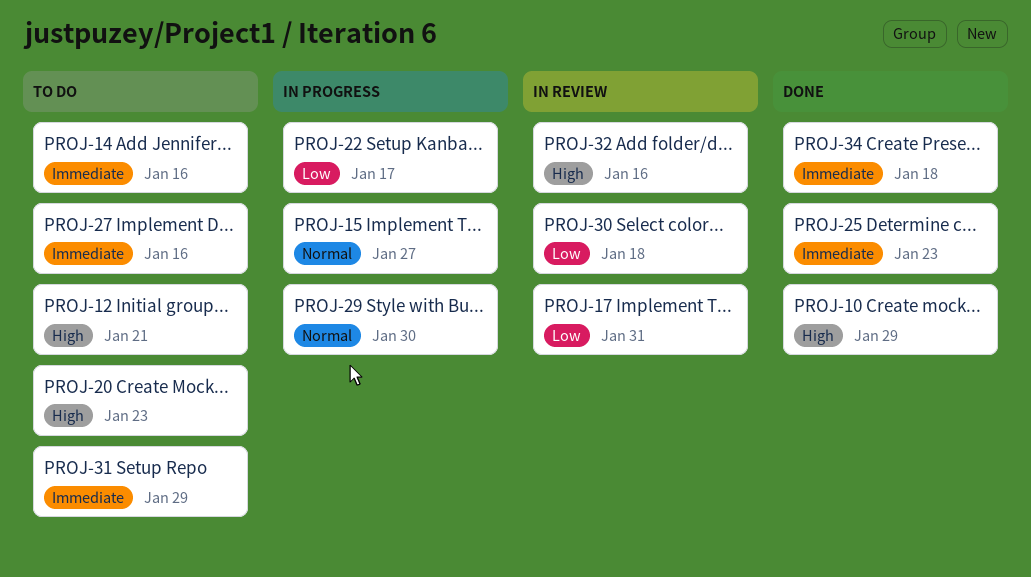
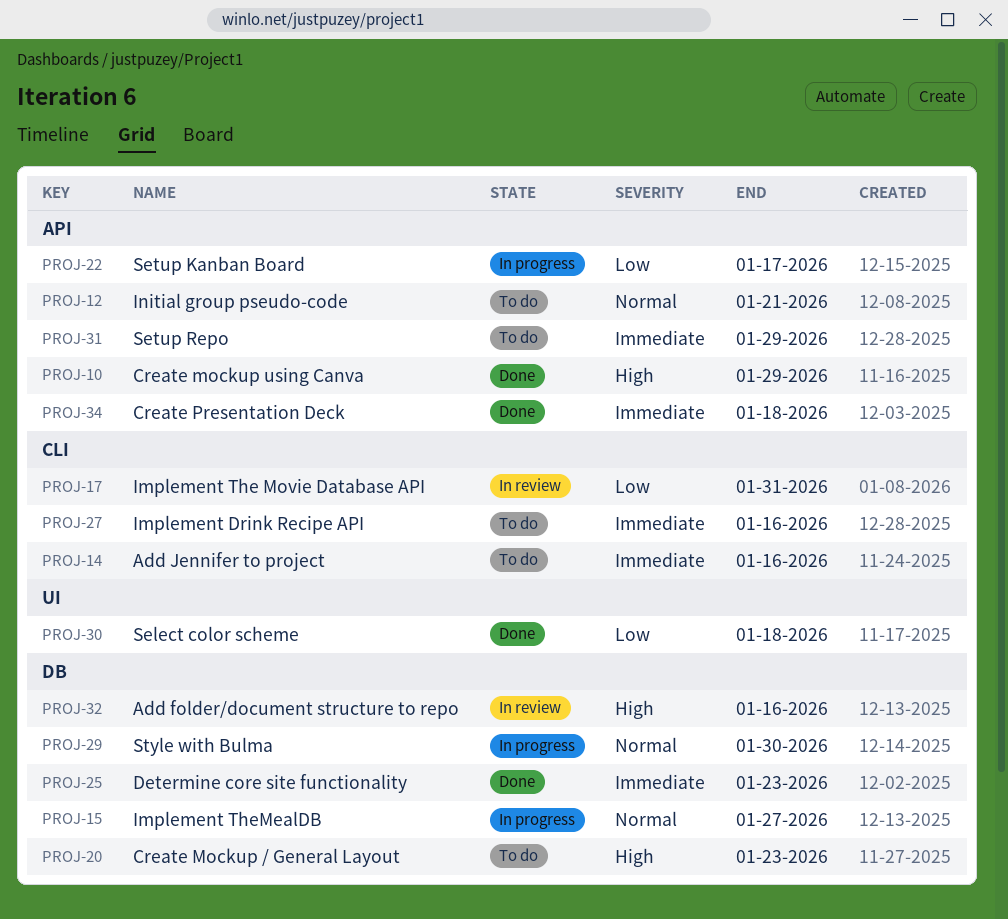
PROJ-12, priority: High -> Normal
PROJ-30, status: In review -> Done

